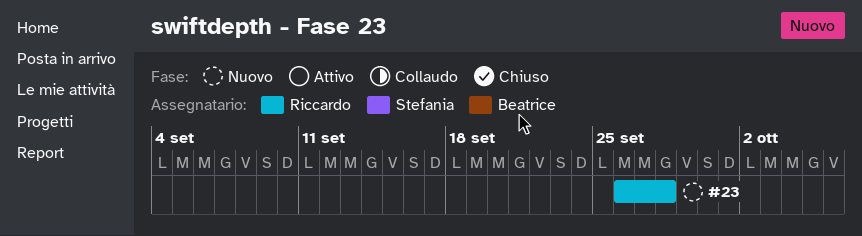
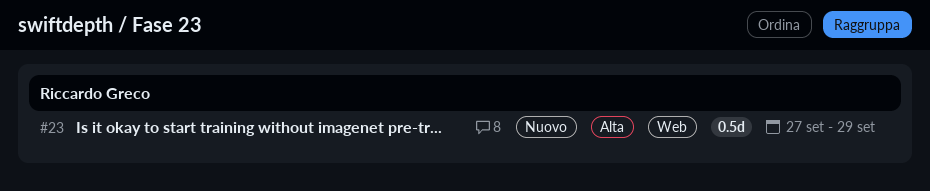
#23, start: Sep 26 -> Sep 27
#23, due: Sep 28 -> Sep 29

